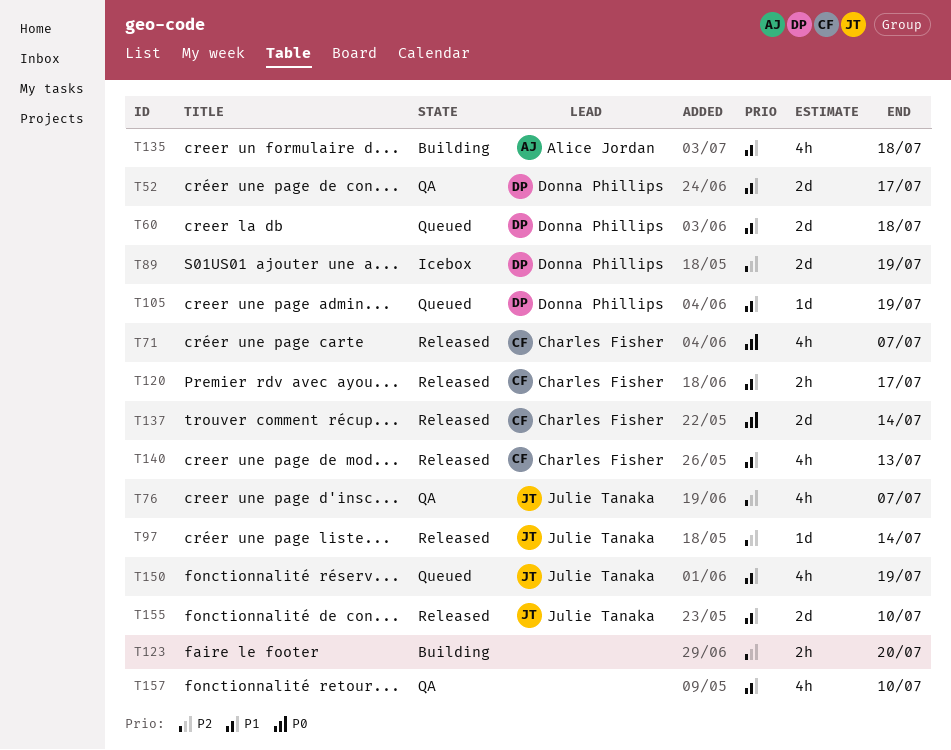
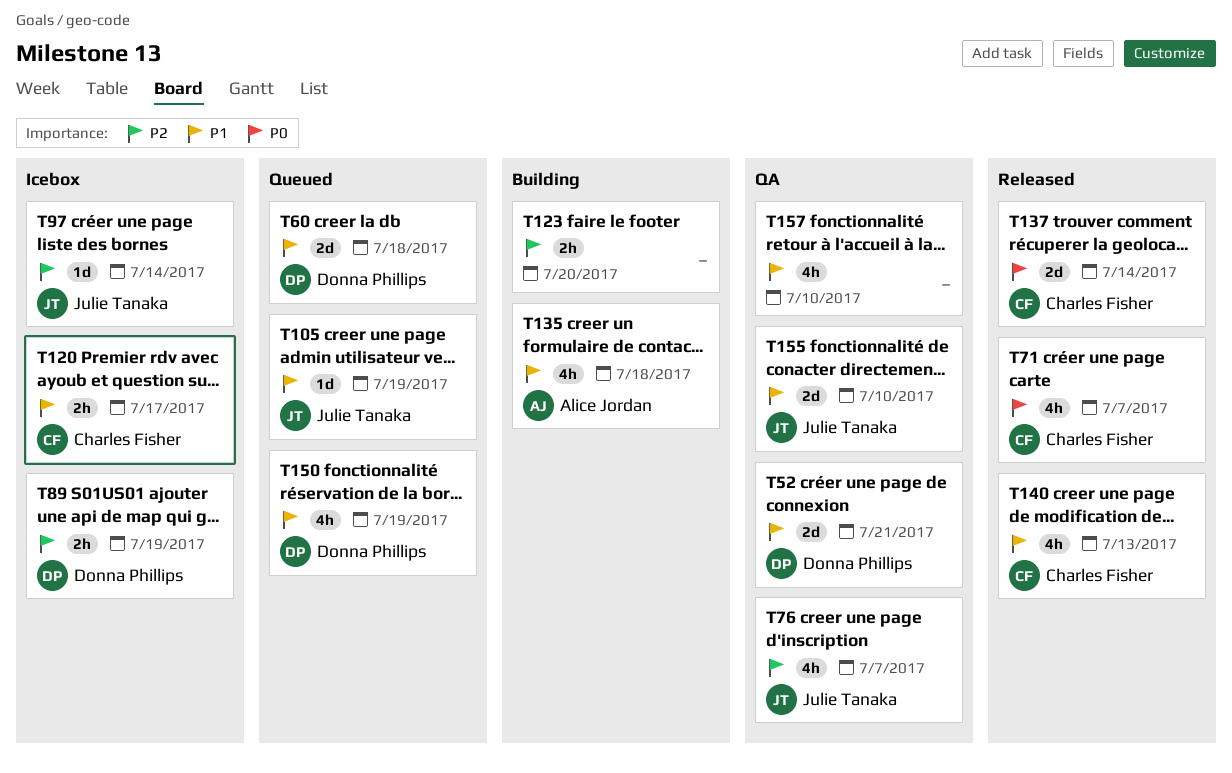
T52, due: Jul 17 -> Jul 21
T89, estimate: 2d -> 2h
T97, status: Released -> Icebox
T105, owner: Donna Phillips -> Julie Tanaka
T120, status: Released -> Icebox
T150, owner: Julie Tanaka -> Donna Phillips
T155, status: Released -> QA

